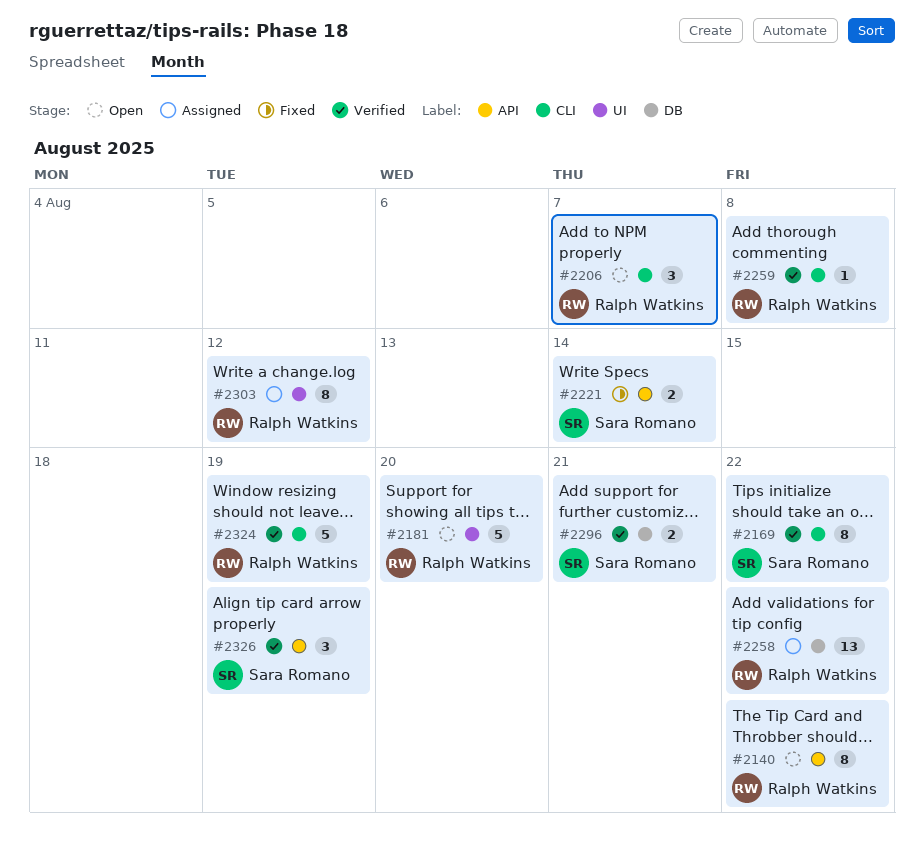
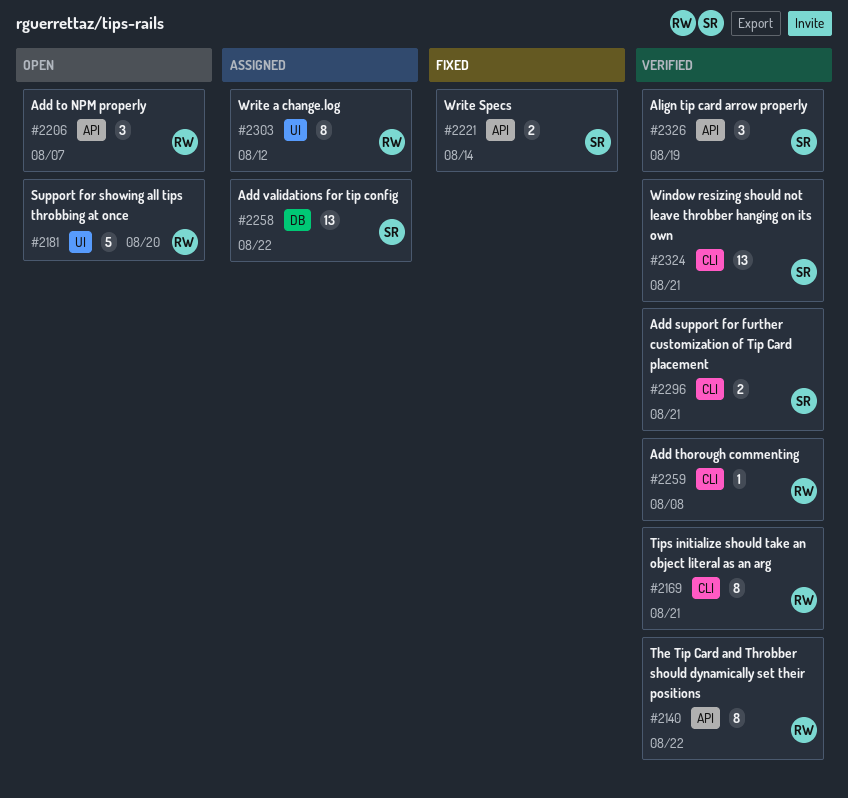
#2140, status: Open -> Verified
#2169, owner: Sara Romano -> Ralph Watkins
#2169, due: Aug 22 -> Aug 21
#2206, label: CLI -> API
#2258, owner: Ralph Watkins -> Sara Romano
#2296, label: DB -> CLI
#2324, owner: Ralph Watkins -> Sara Romano
#2324, estimate: 5 -> 13
#2324, due: Aug 19 -> Aug 21

